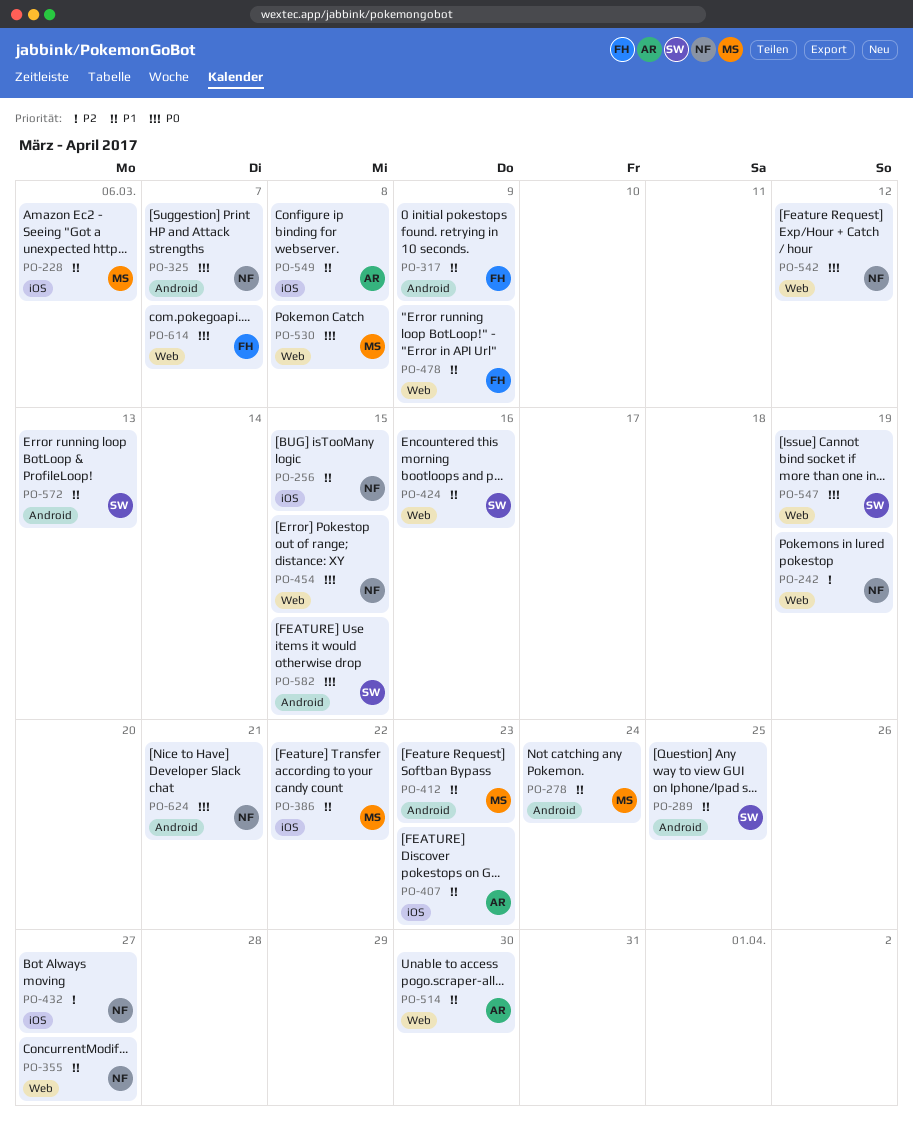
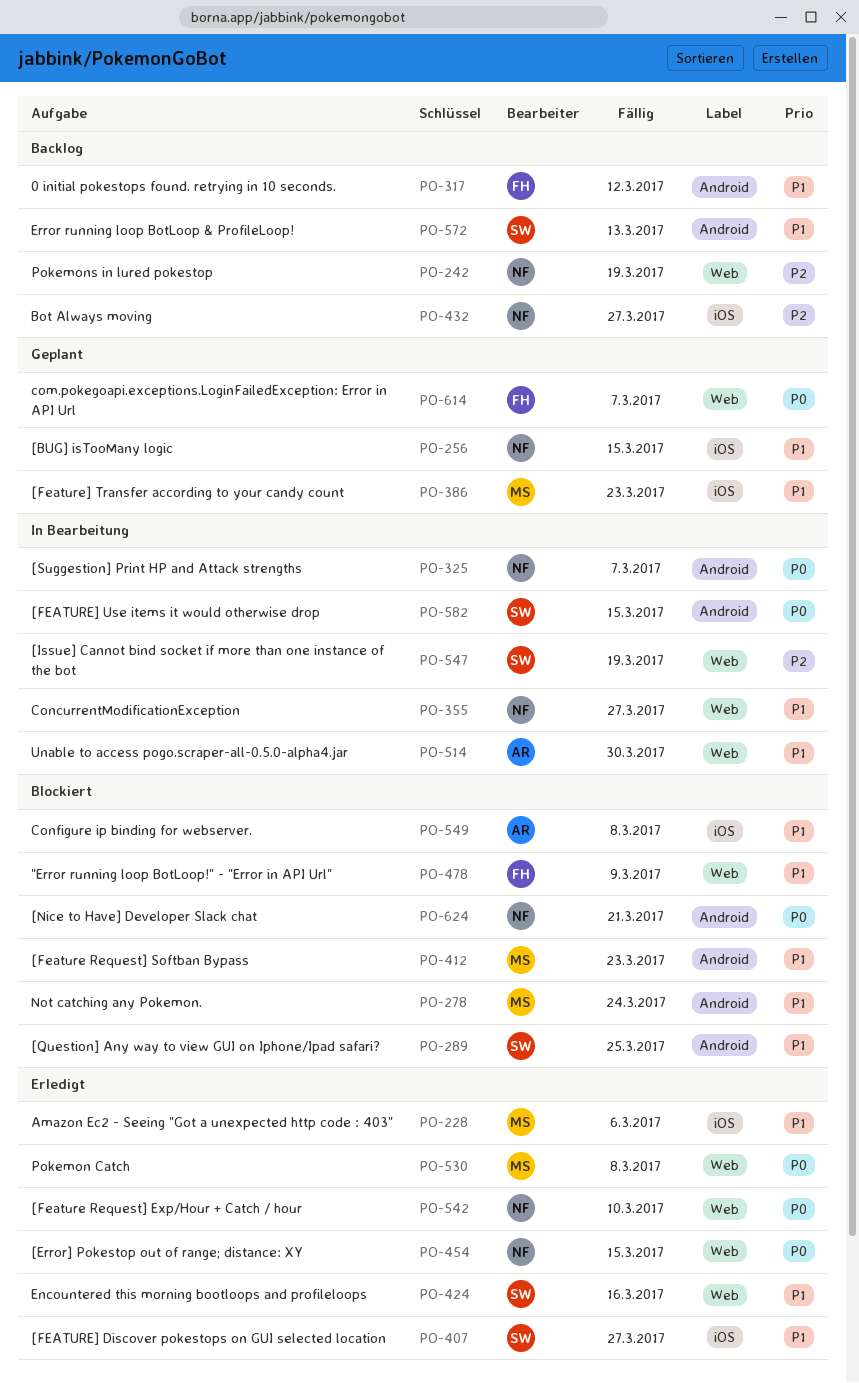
PO-317, due: Mar 9 -> Mar 12
PO-386, due: Mar 22 -> Mar 23
PO-407, owner: AR -> SW
PO-407, due: Mar 23 -> Mar 27
PO-542, due: Mar 12 -> Mar 10
PO-547, priority: P0 -> P2

